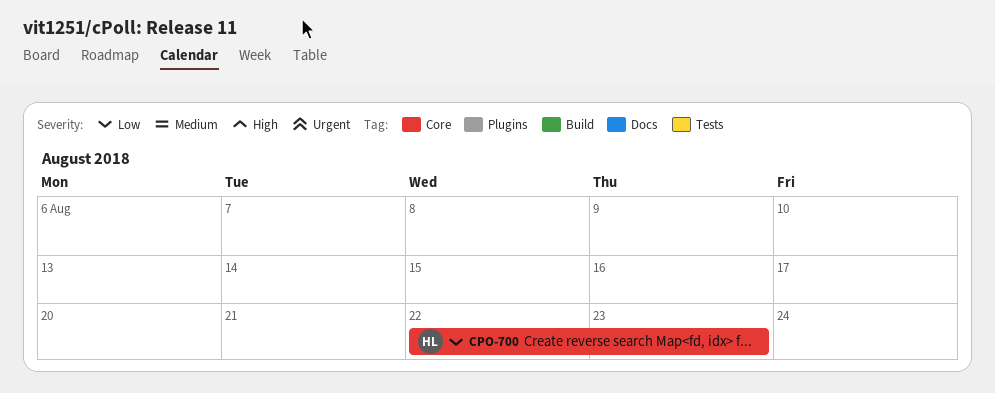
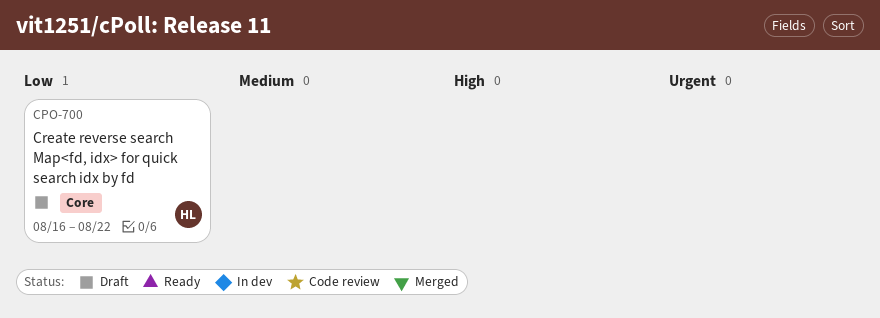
CPO-700, start: Aug 22 -> Aug 16
CPO-700, due: Aug 23 -> Aug 22

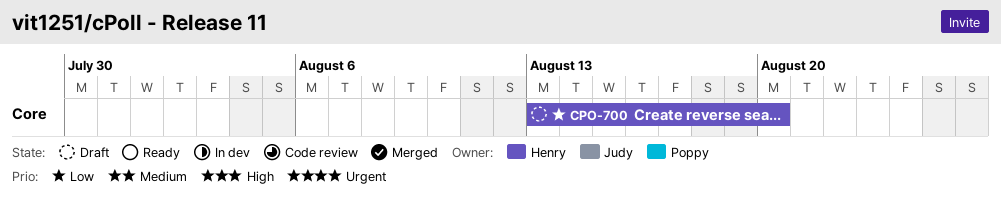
CPO-700, start: Aug 16 -> Aug 13
CPO-700, due: Aug 22 -> Aug 20

